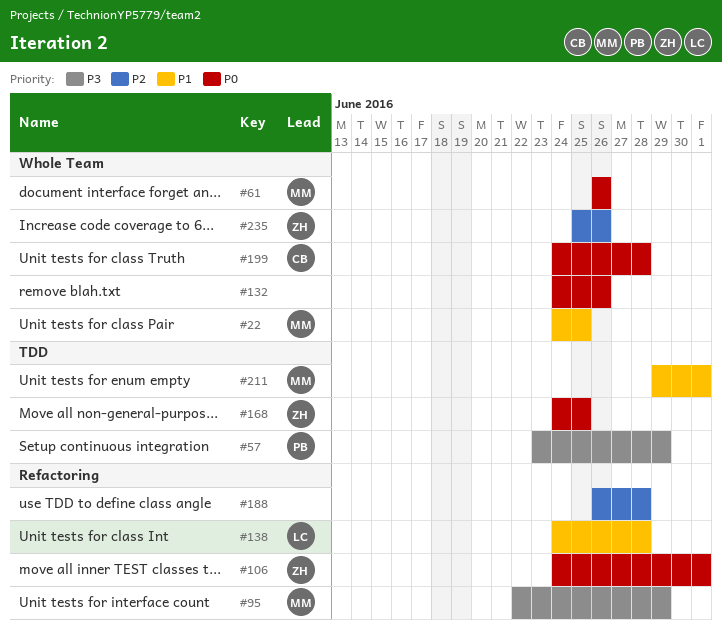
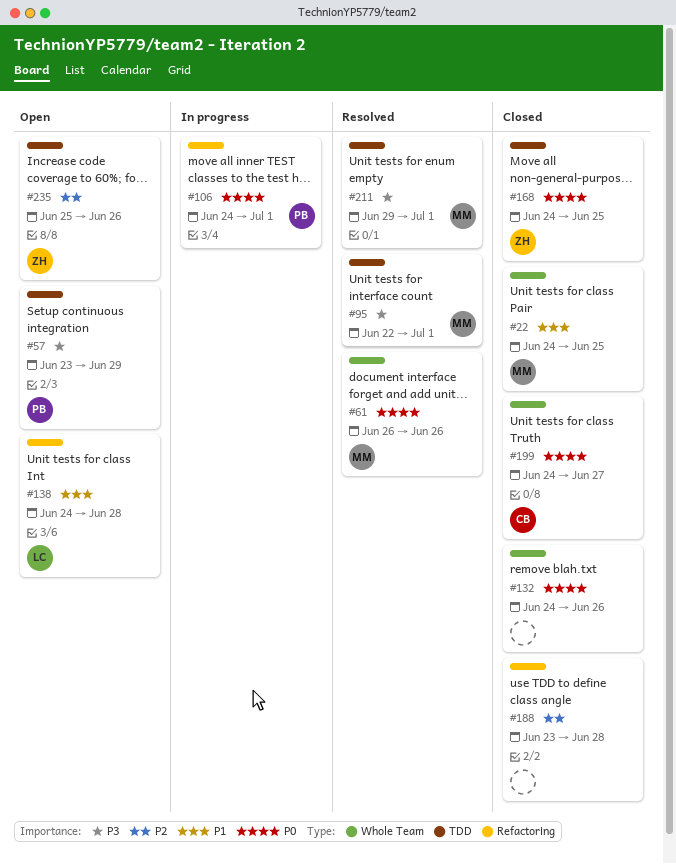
#95, label: Refactoring -> TDD
#95, due: Jun 29 -> Jul 1
#106, owner: ZH -> PB
#188, start: Jun 26 -> Jun 23
#199, due: Jun 28 -> Jun 27
#211, priority: P1 -> P3
#235, label: Whole Team -> TDD

